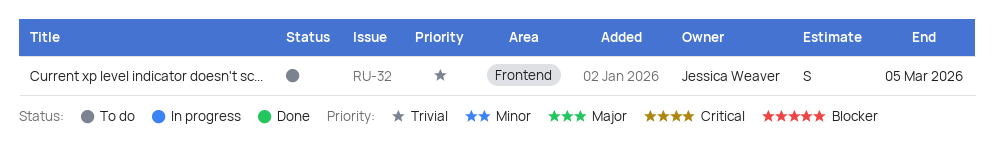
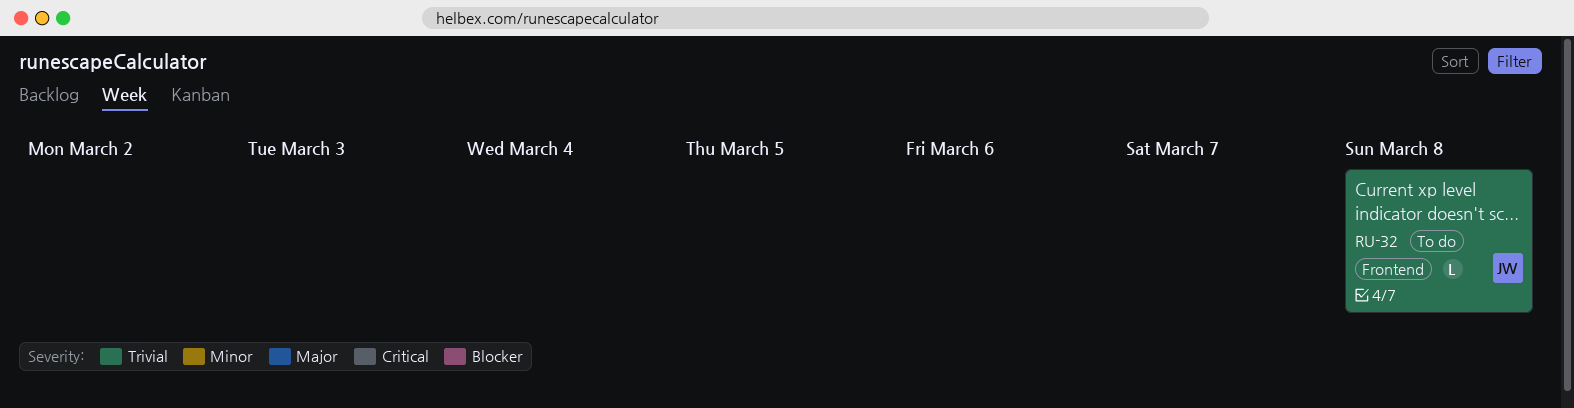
RU-32, estimate: S -> L
RU-32, due: Mar 5 -> Mar 8

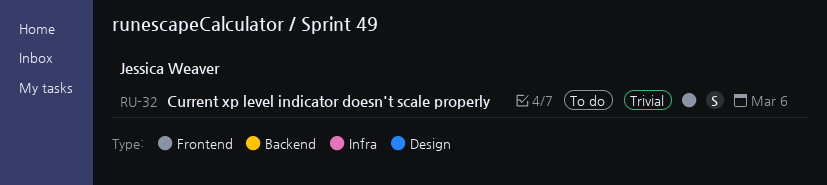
RU-32, estimate: L -> S
RU-32, due: Mar 8 -> Mar 6

